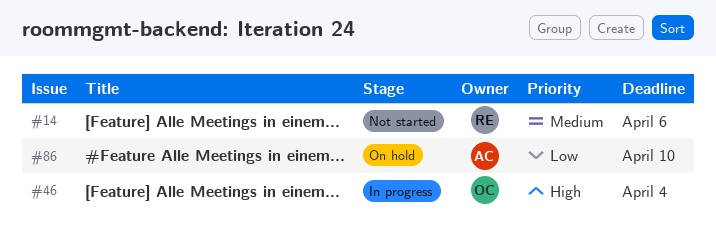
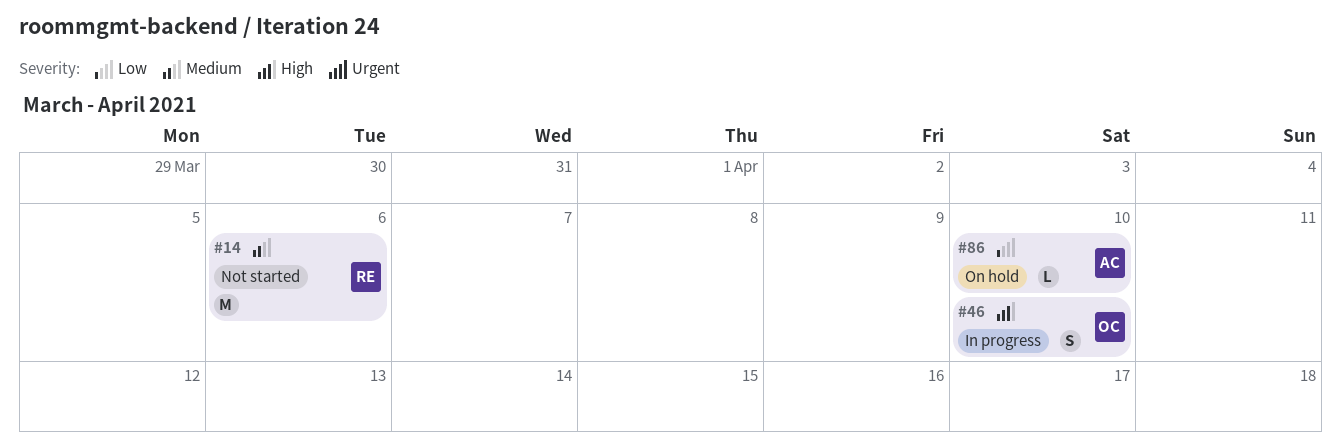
#46, due: Apr 4 -> Apr 10

